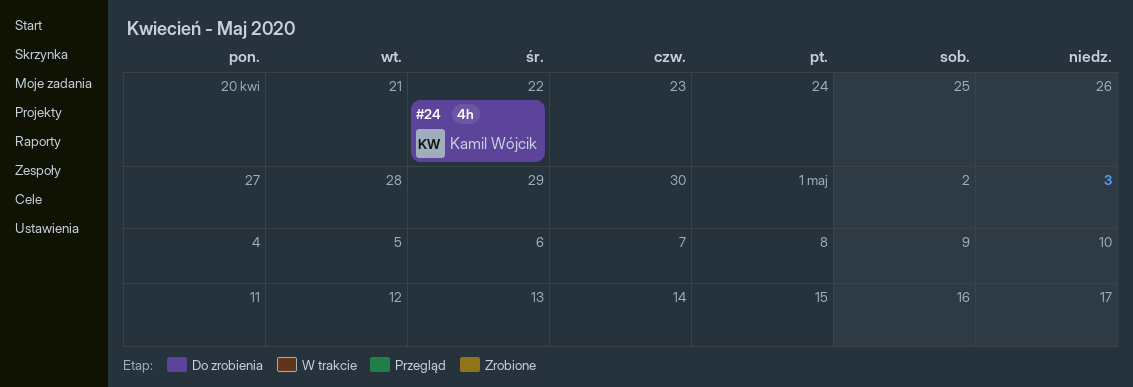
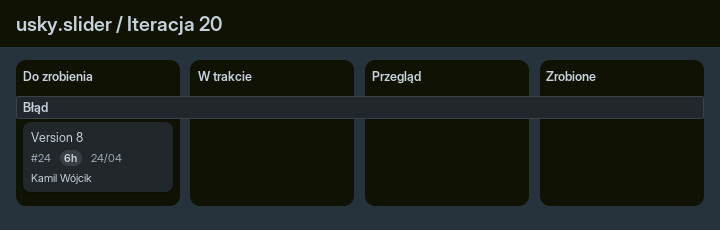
#24, estimate: 4h -> 6h
#24, due: Apr 22 -> Apr 24

